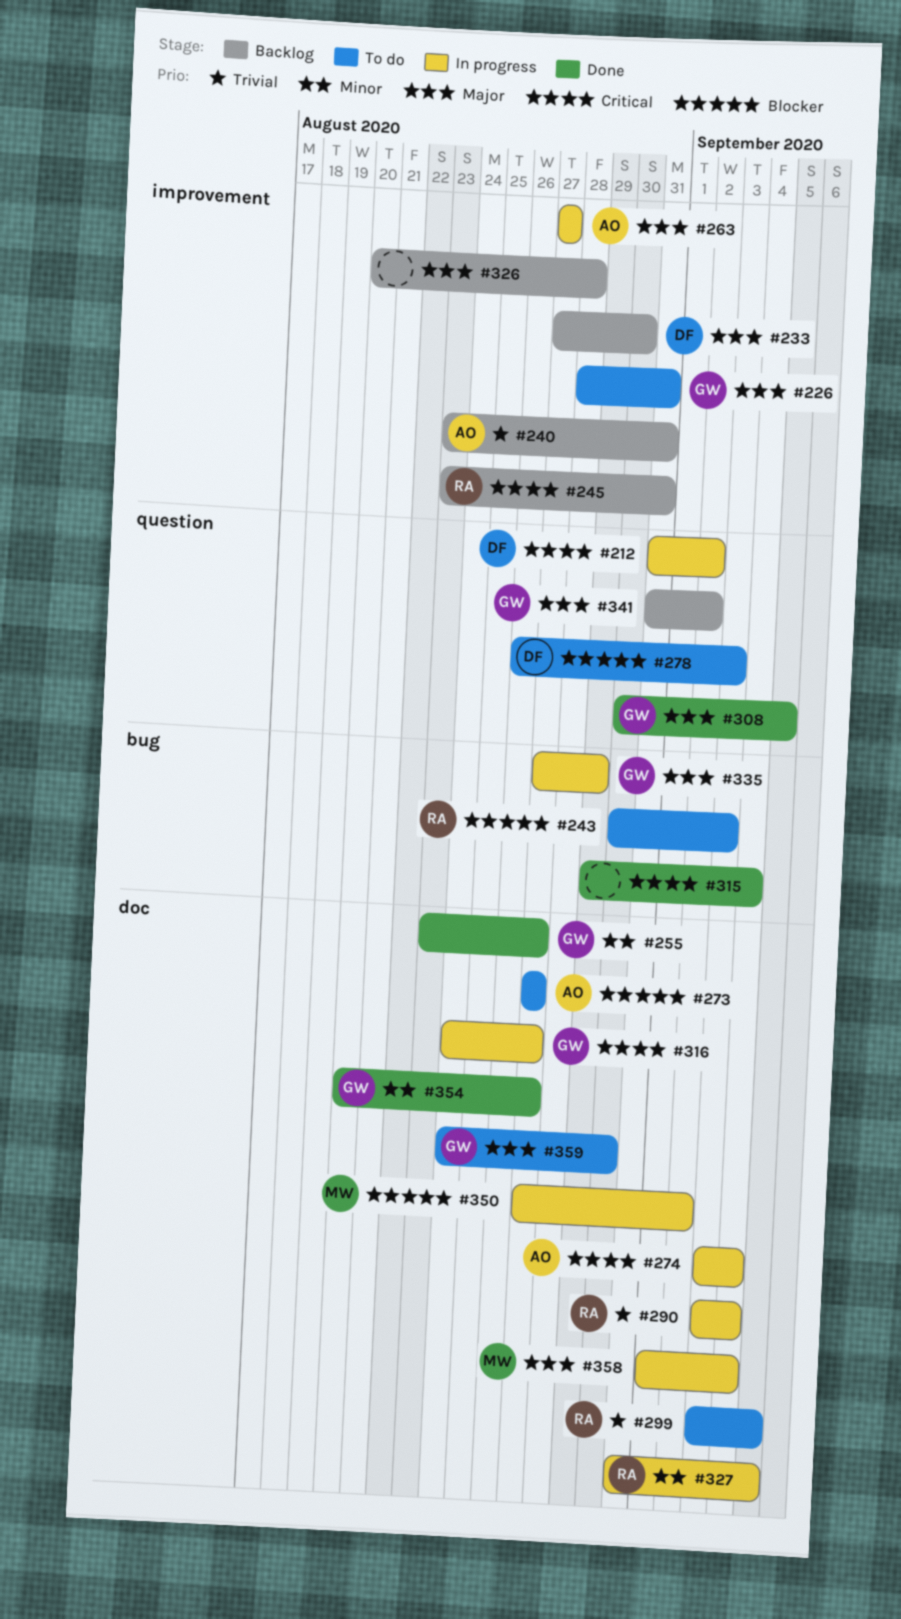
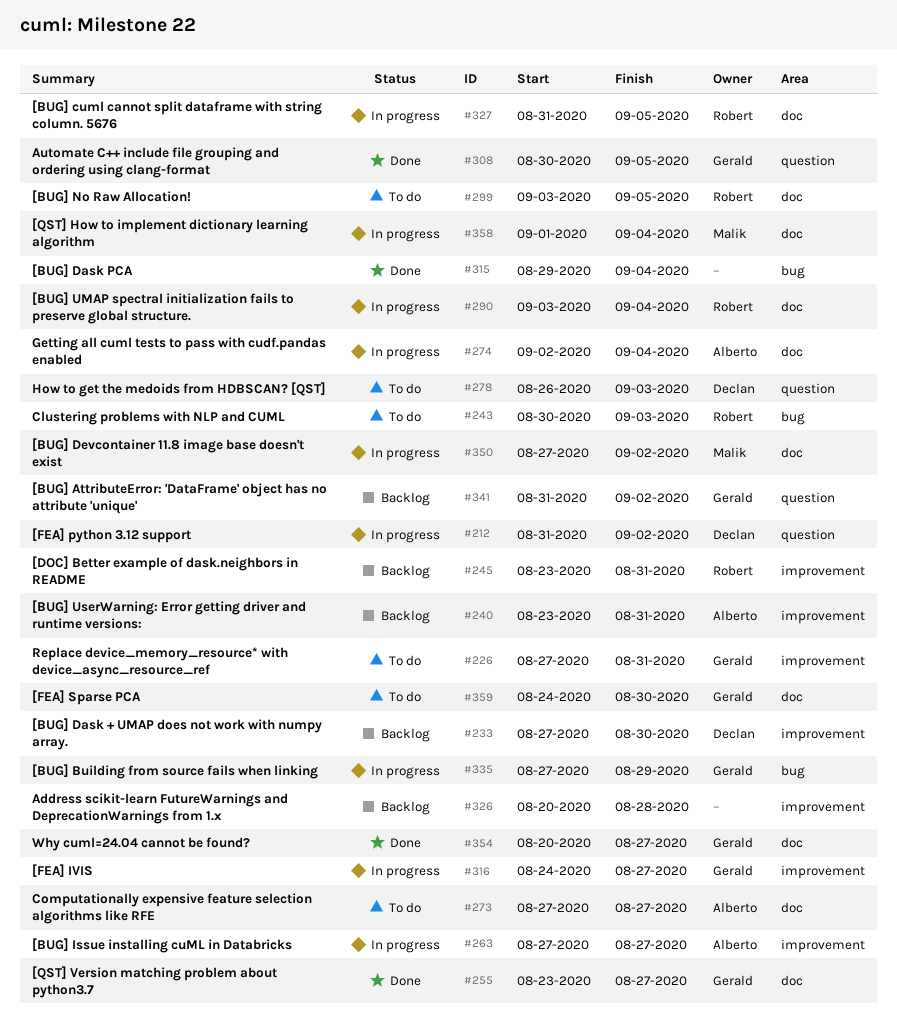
#226, start: Aug 28 -> Aug 27
#274, start: Sep 3 -> Sep 2
#316, label: doc -> improvement

